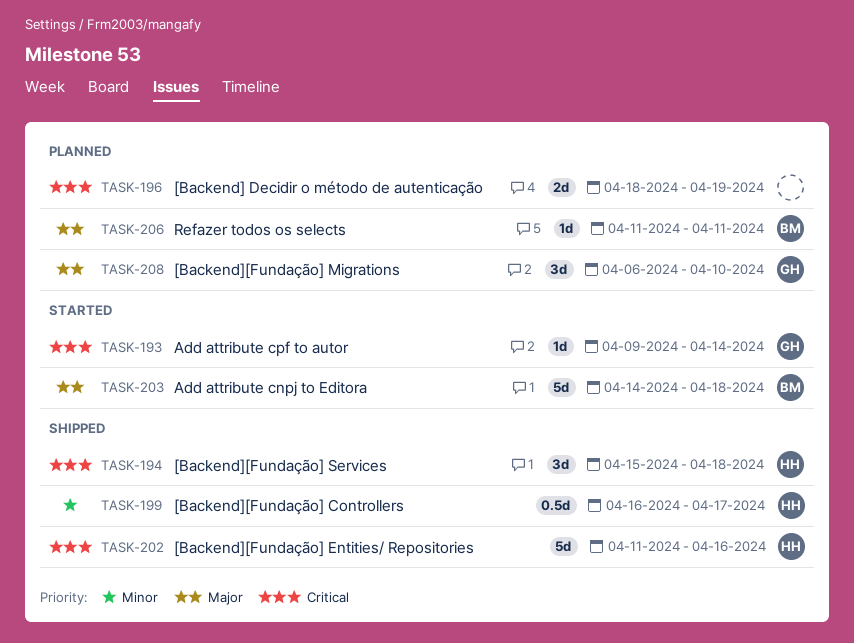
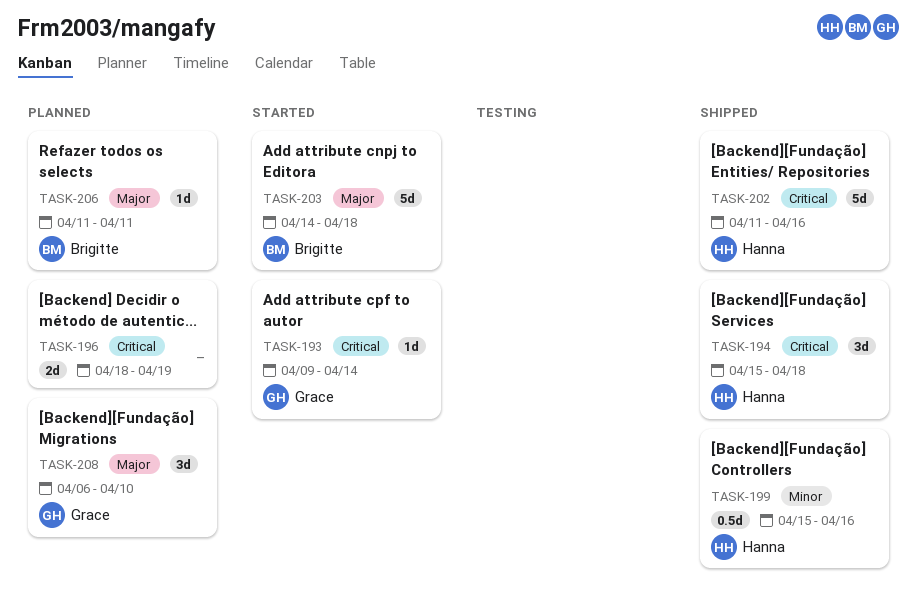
TASK-199, start: Apr 16 -> Apr 15
TASK-199, due: Apr 17 -> Apr 16

